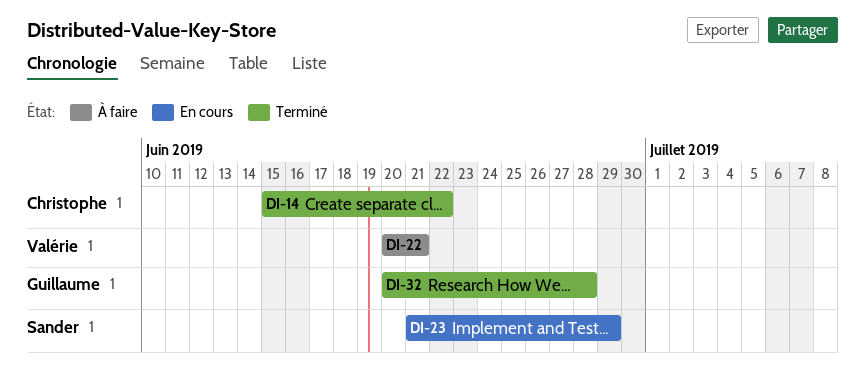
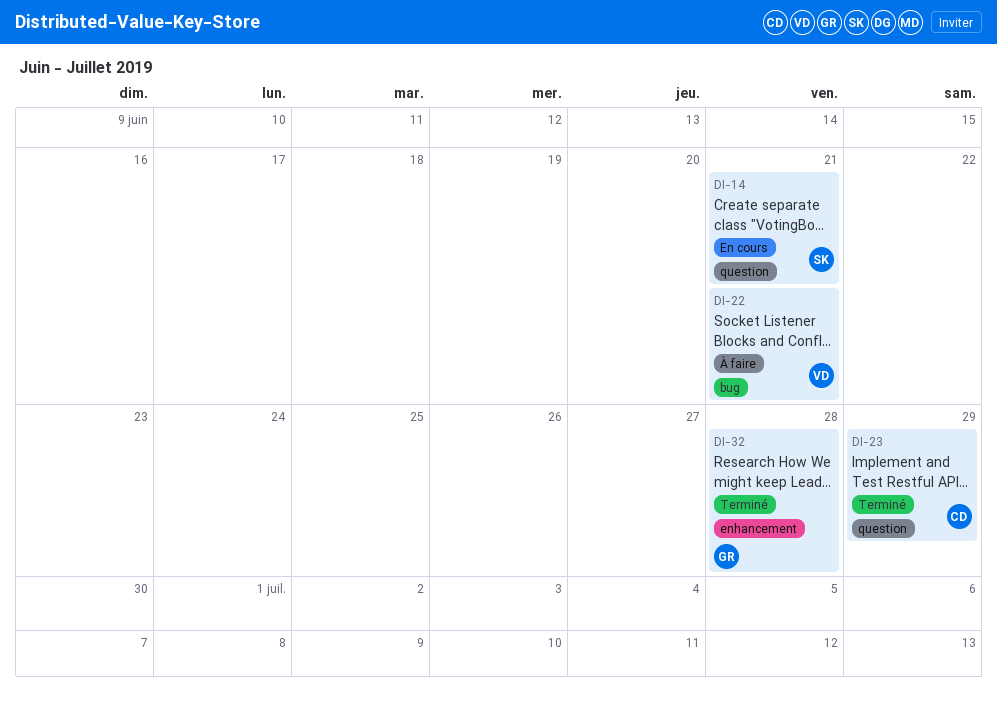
DI-14, status: Terminé -> En cours
DI-14, owner: Christophe -> Sander
DI-14, due: Jun 22 -> Jun 21
DI-23, status: En cours -> Terminé
DI-23, owner: Sander -> Christophe

